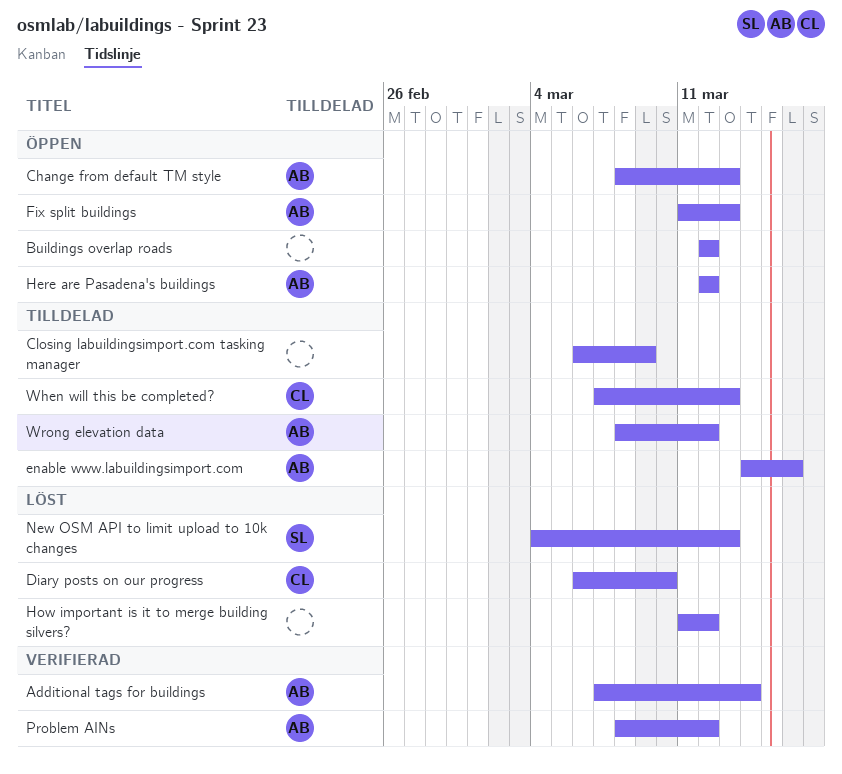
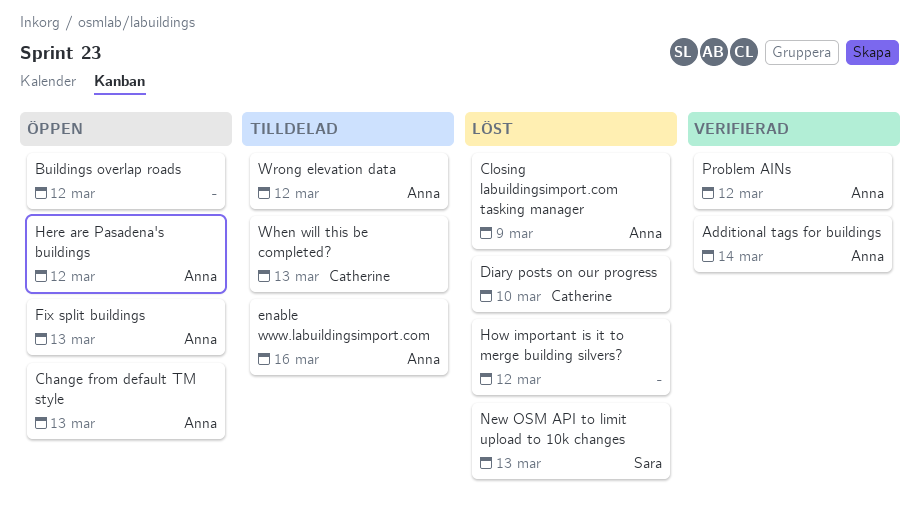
Closing labuildingsimport.com tasking manager, status: Tilldelad -> Löst
Closing labuildingsimport.com tasking manager, owner: none -> Anna

